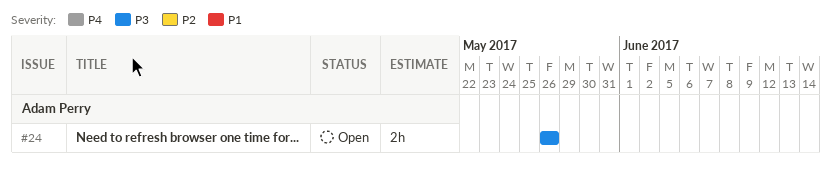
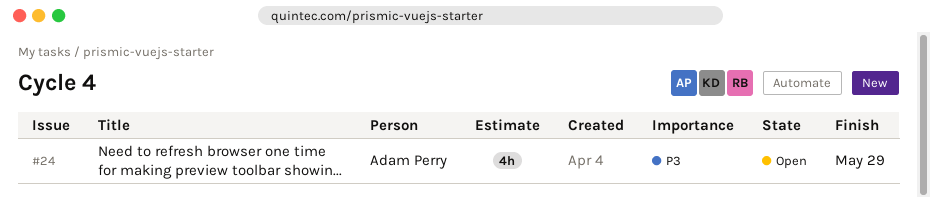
#24, estimate: 2h -> 4h
#24, due: May 26 -> May 29

